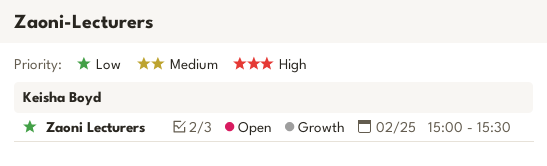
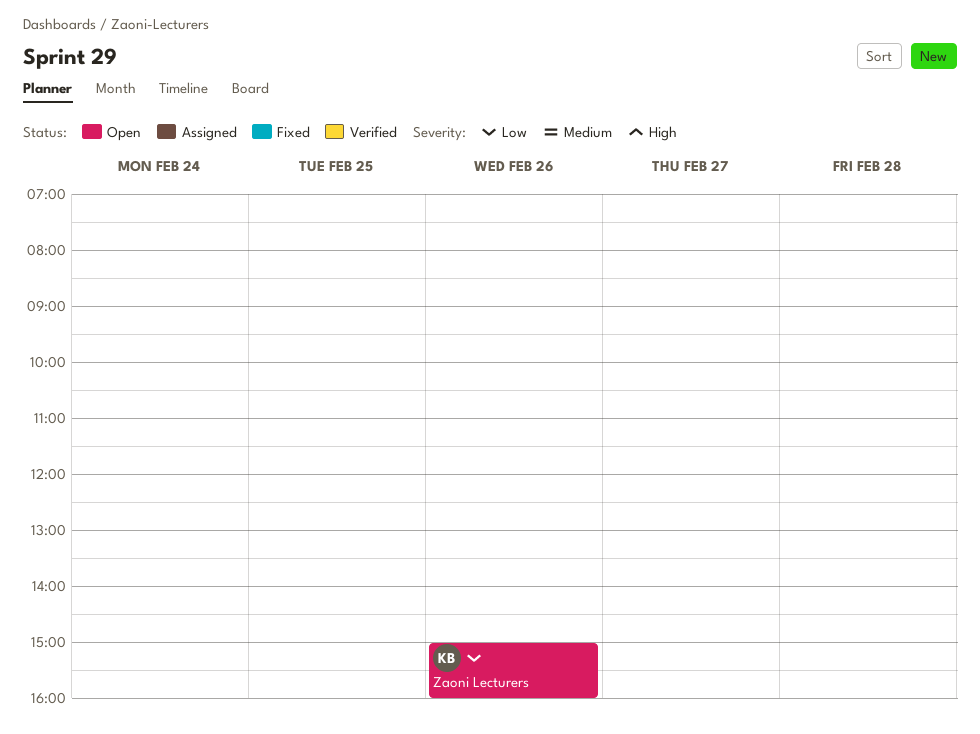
Zaoni Lecturers, day: Feb 25 -> Feb 26
Zaoni Lecturers, ends: 15:30 -> 16:00

